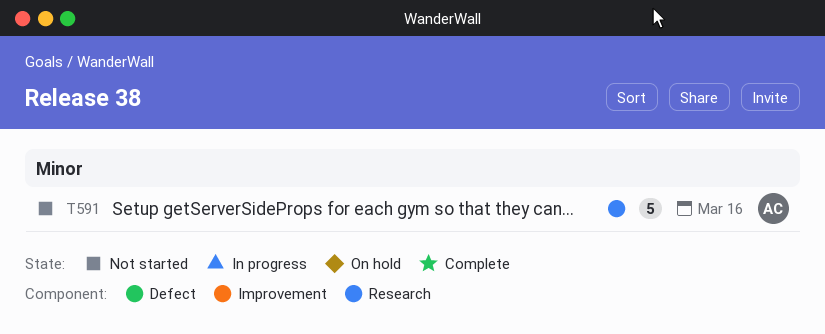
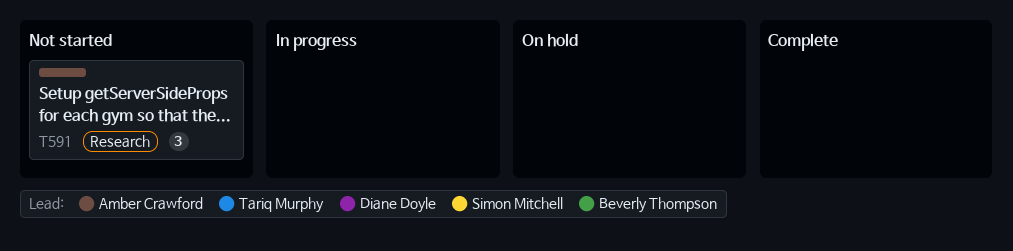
T591, estimate: 5 -> 3

